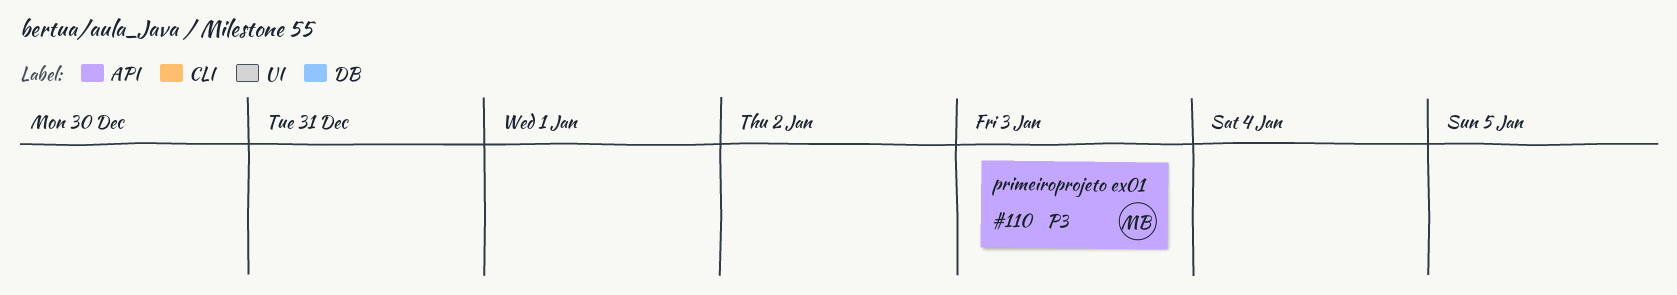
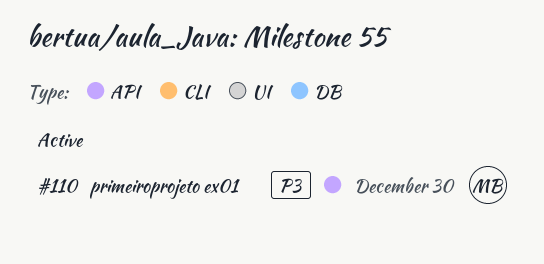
#110, due: Jan 3 -> Dec 30

